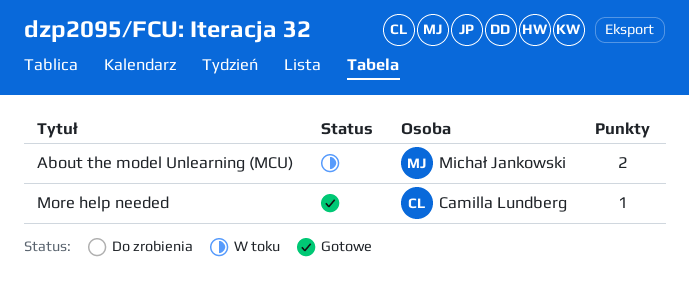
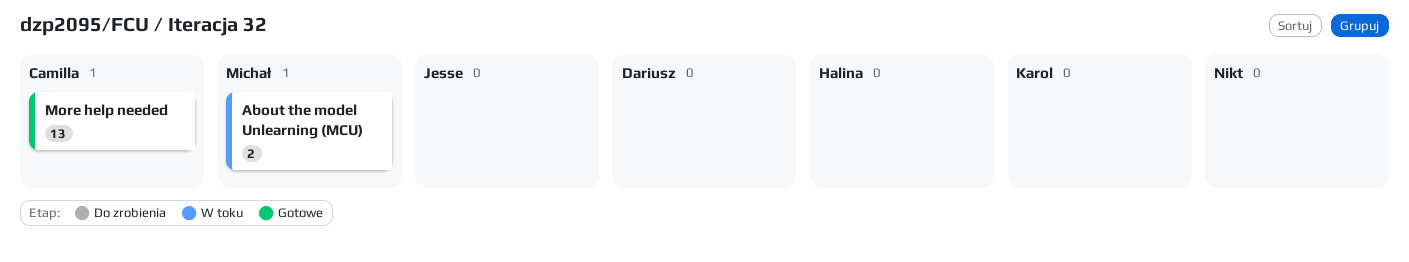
More help needed, estimate: 1 -> 13

